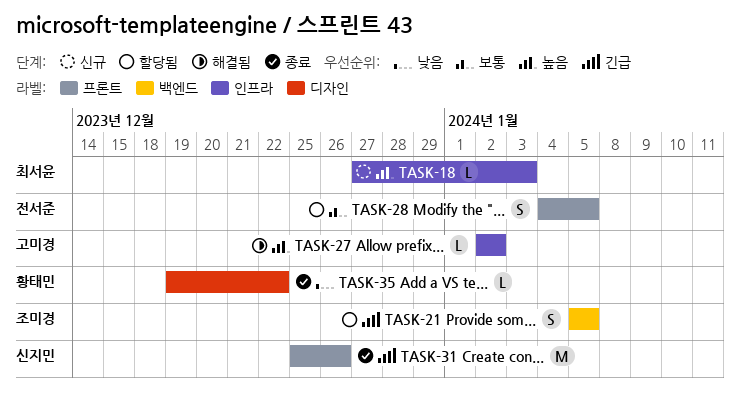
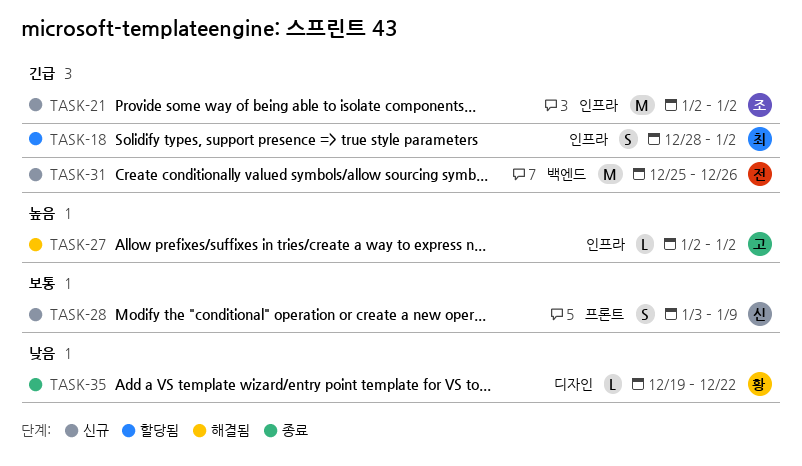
TASK-18, status: 신규 -> 할당됨
TASK-18, priority: 높음 -> 긴급
TASK-18, estimate: L -> S
TASK-18, start: Dec 27 -> Dec 28
TASK-18, due: Jan 3 -> Jan 2
TASK-21, status: 할당됨 -> 신규
TASK-21, label: 백엔드 -> 인프라
TASK-21, estimate: S -> M
TASK-21, start: Jan 5 -> Jan 2
TASK-21, due: Jan 5 -> Jan 2
TASK-28, status: 할당됨 -> 신규
TASK-28, owner: 전서준 -> 신지민
TASK-28, start: Jan 4 -> Jan 3
TASK-28, due: Jan 5 -> Jan 9
TASK-31, status: 종료 -> 신규
TASK-31, owner: 신지민 -> 전서준
TASK-31, label: 프론트 -> 백엔드

